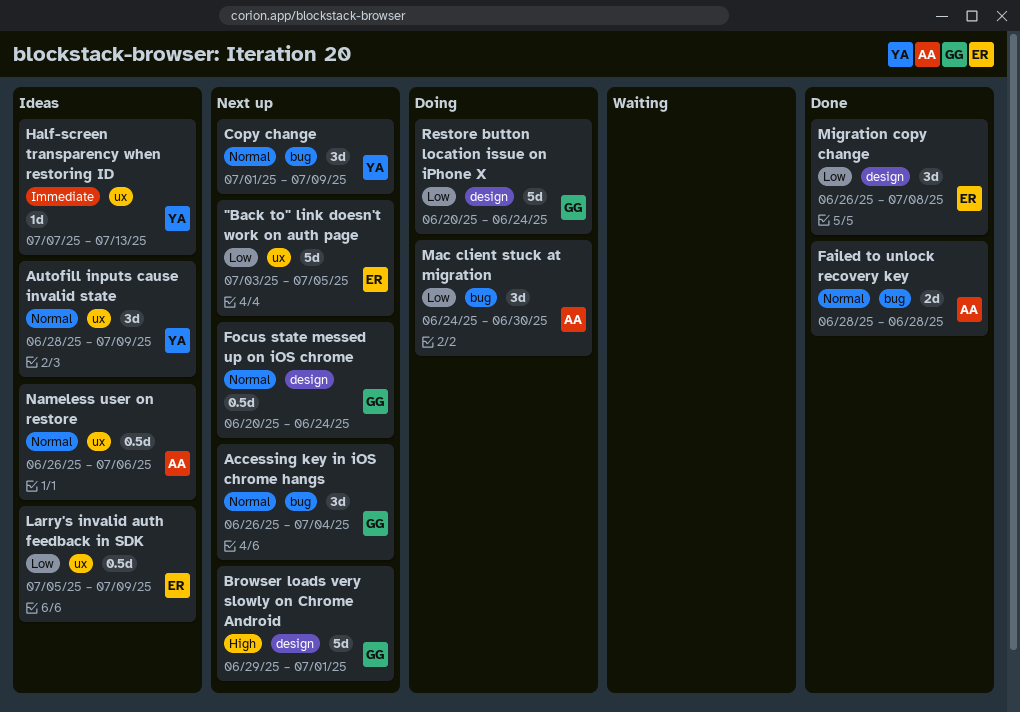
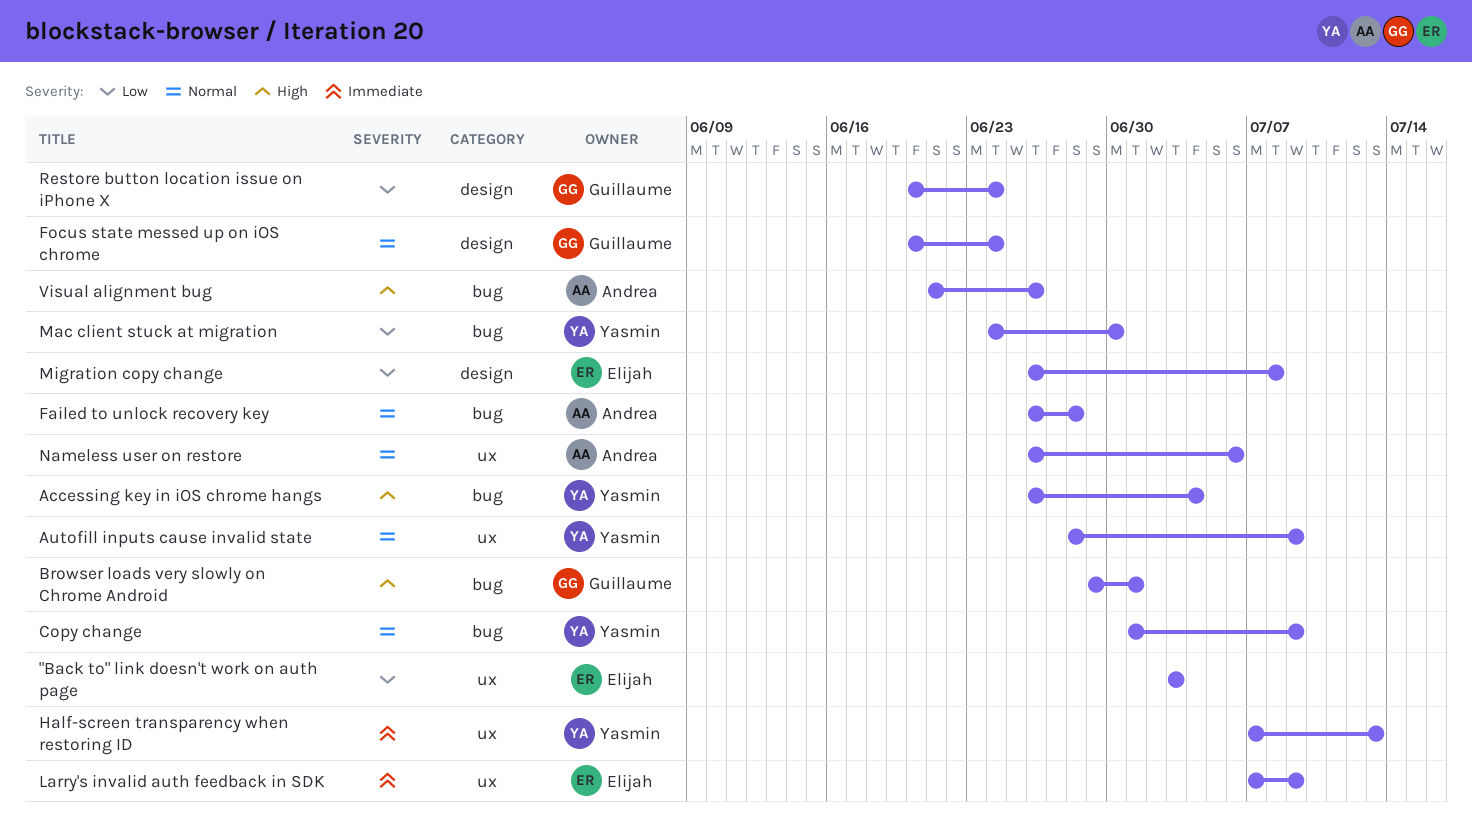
"Back to" link doesn't work on auth page, due: Jul 5 -> Jul 3
Accessing key in iOS chrome hangs, owner: Guillaume -> Yasmin
Accessing key in iOS chrome hangs, priority: Normal -> High
Browser loads very slowly on Chrome Android, label: design -> bug
Failed to unlock recovery key, start: Jun 28 -> Jun 26
Larry's invalid auth feedback in SDK, priority: Low -> Immediate
Larry's invalid auth feedback in SDK, start: Jul 5 -> Jul 7
Mac client stuck at migration, owner: Andrea -> Yasmin
Visual alignment bug: none -> present

